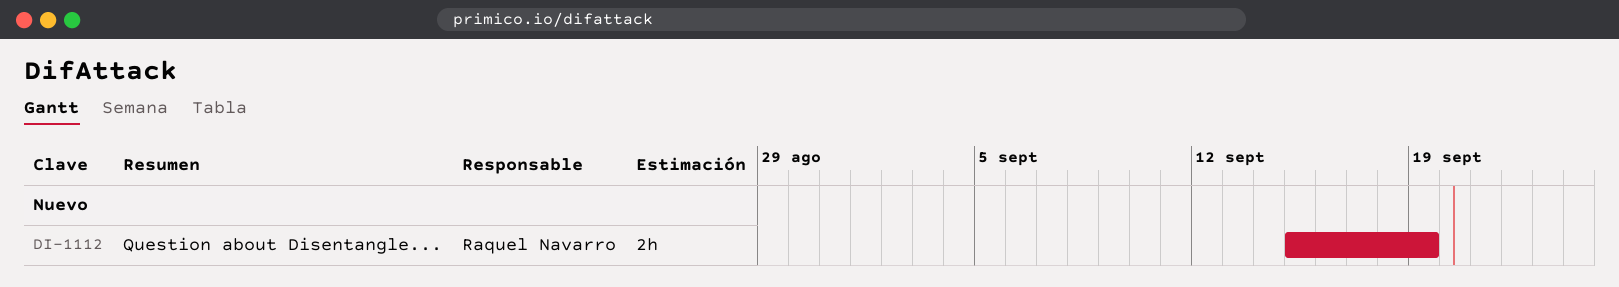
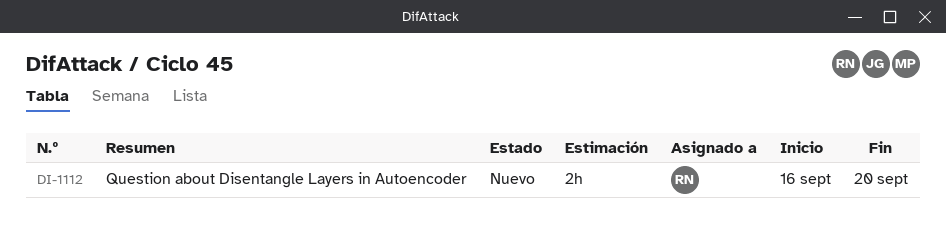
DI-1112, start: Sep 15 -> Sep 16
DI-1112, due: Sep 19 -> Sep 20

